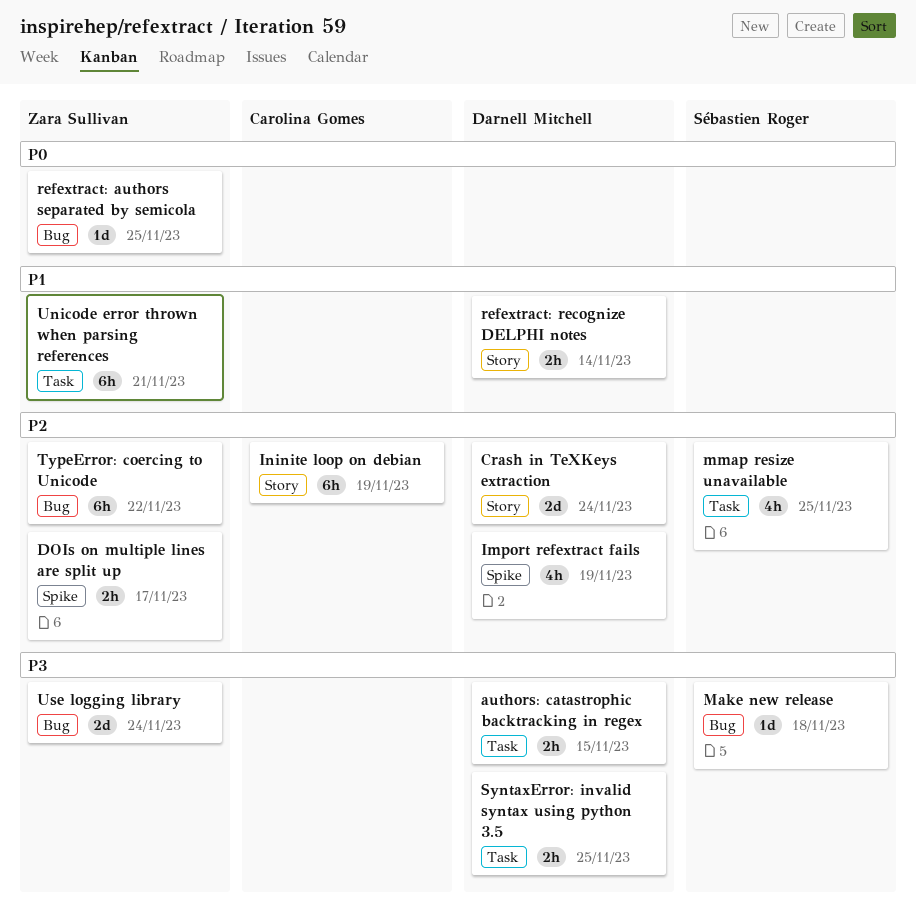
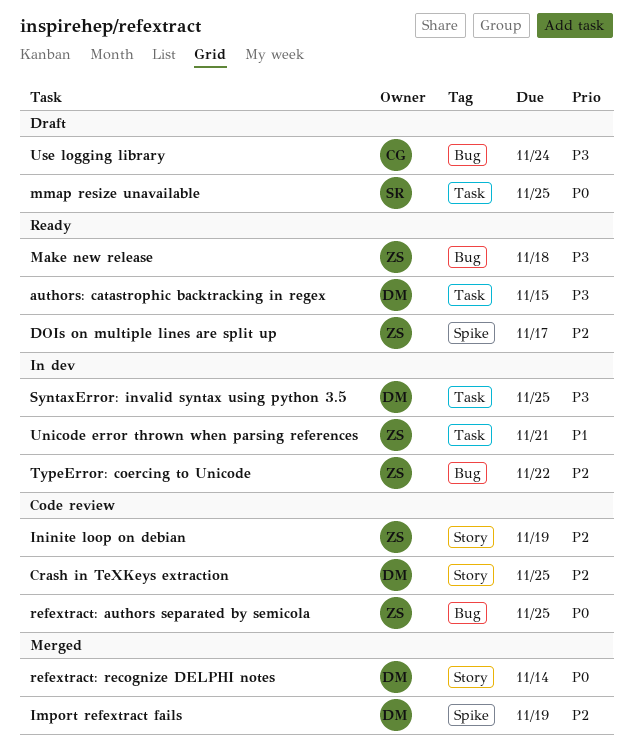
Crash in TeXKeys extraction, due: Nov 24 -> Nov 25
Ininite loop on debian, owner: Carolina Gomes -> Zara Sullivan
Make new release, owner: Sébastien Roger -> Zara Sullivan
mmap resize unavailable, priority: P2 -> P0
refextract: recognize DELPHI notes, priority: P1 -> P0
Use logging library, owner: Zara Sullivan -> Carolina Gomes

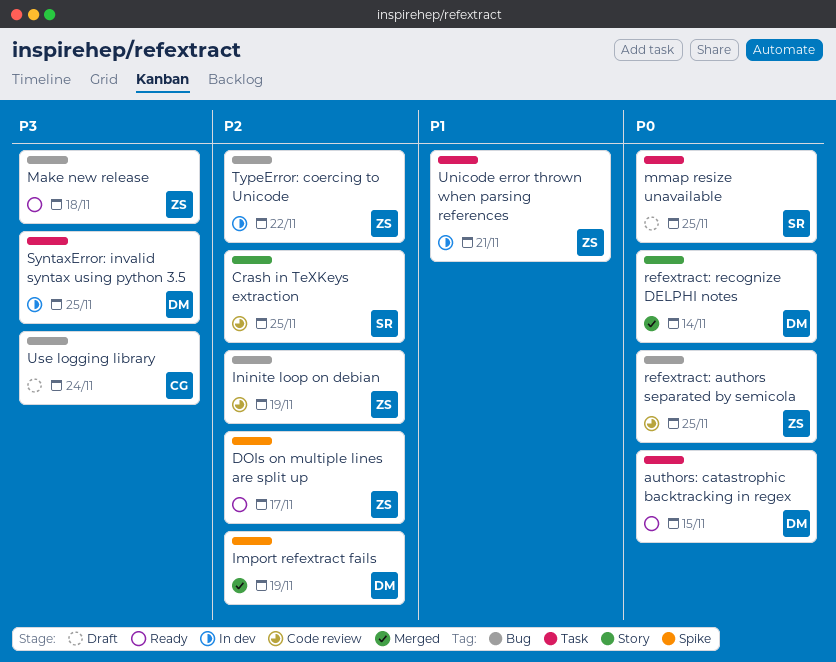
authors: catastrophic backtracking in regex, priority: P3 -> P0
Crash in TeXKeys extraction, owner: DM -> SR
Ininite loop on debian, label: Story -> Bug

